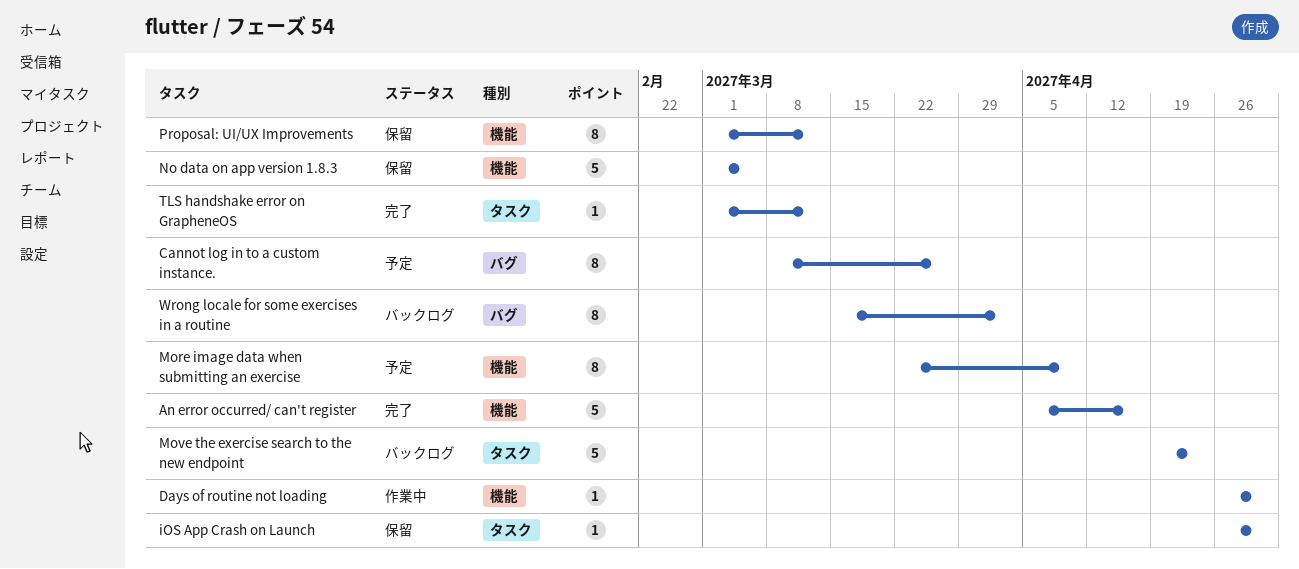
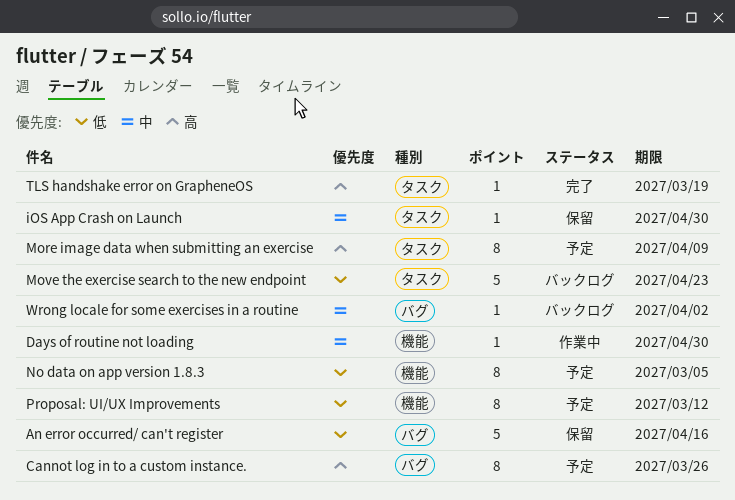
An error occurred/ can't register, status: 完了 -> 保留
An error occurred/ can't register, label: 機能 -> バグ
More image data when submitting an exercise, label: 機能 -> タスク
No data on app version 1.8.3, status: 保留 -> 予定
No data on app version 1.8.3, estimate: 5 -> 8
Proposal: UI/UX Improvements, status: 保留 -> 予定
TLS handshake error on GrapheneOS, due: Mar 12 -> Mar 19
Wrong locale for some exercises in a routine, estimate: 8 -> 1

